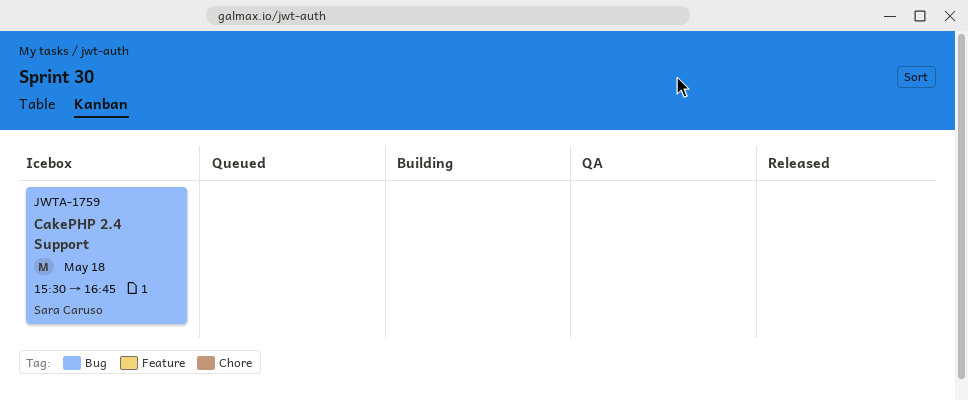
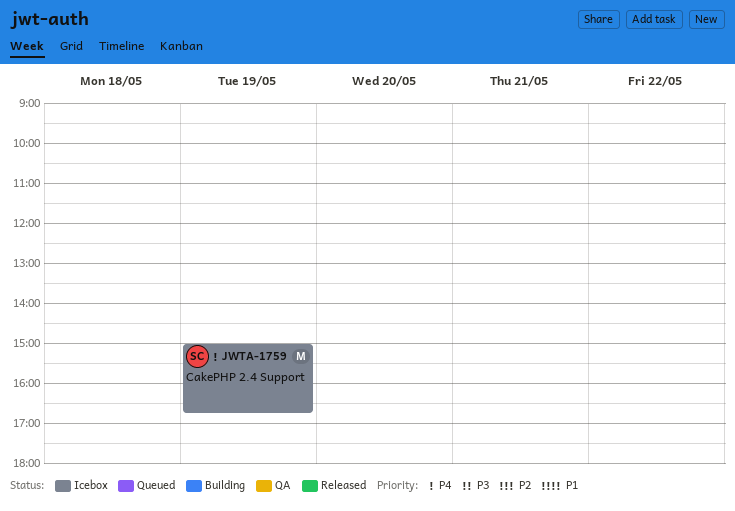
JWTA-1759, day: May 18 -> May 19
JWTA-1759, begins: 15:30 -> 15:00

